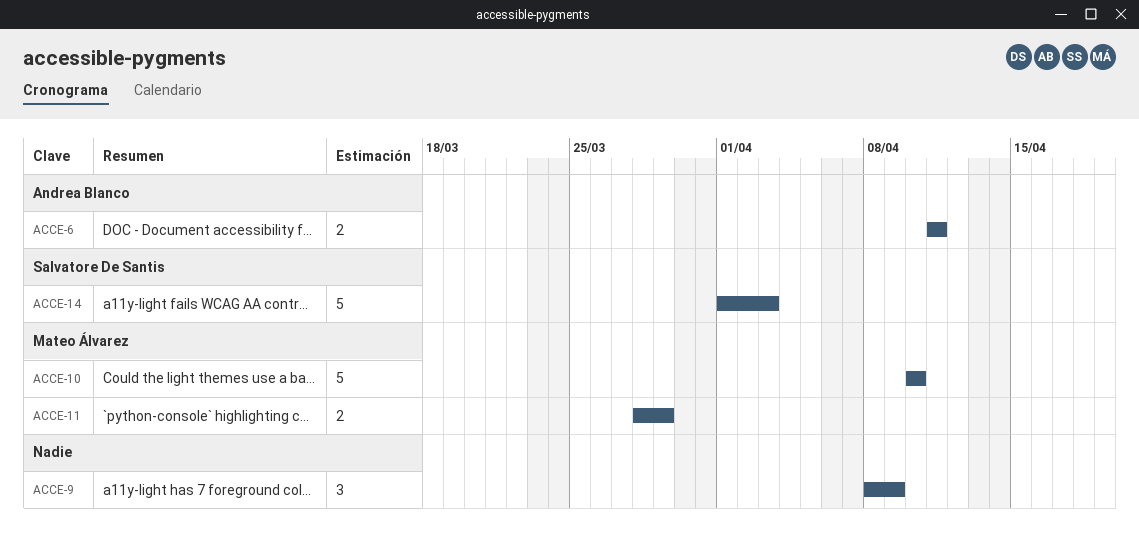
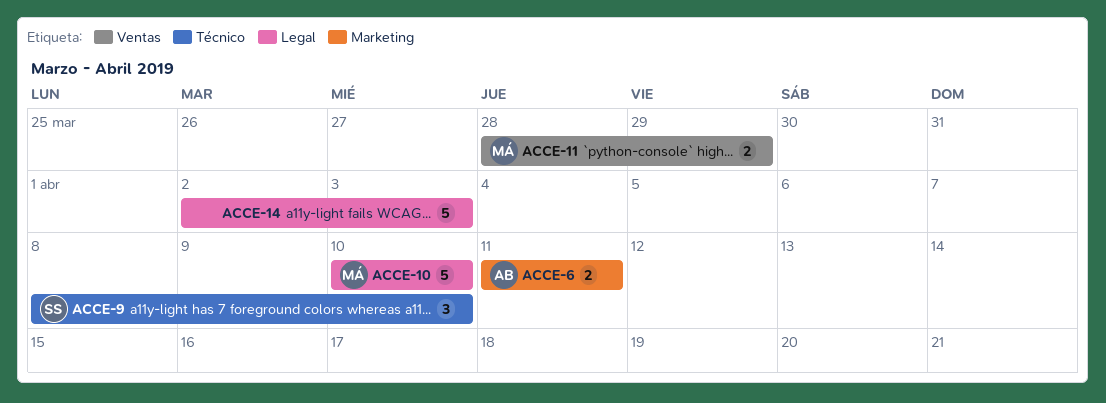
ACCE-9, owner: none -> Salvatore De Santis
ACCE-9, due: Apr 9 -> Apr 10
ACCE-14, owner: Salvatore De Santis -> none
ACCE-14, start: Apr 1 -> Apr 2

